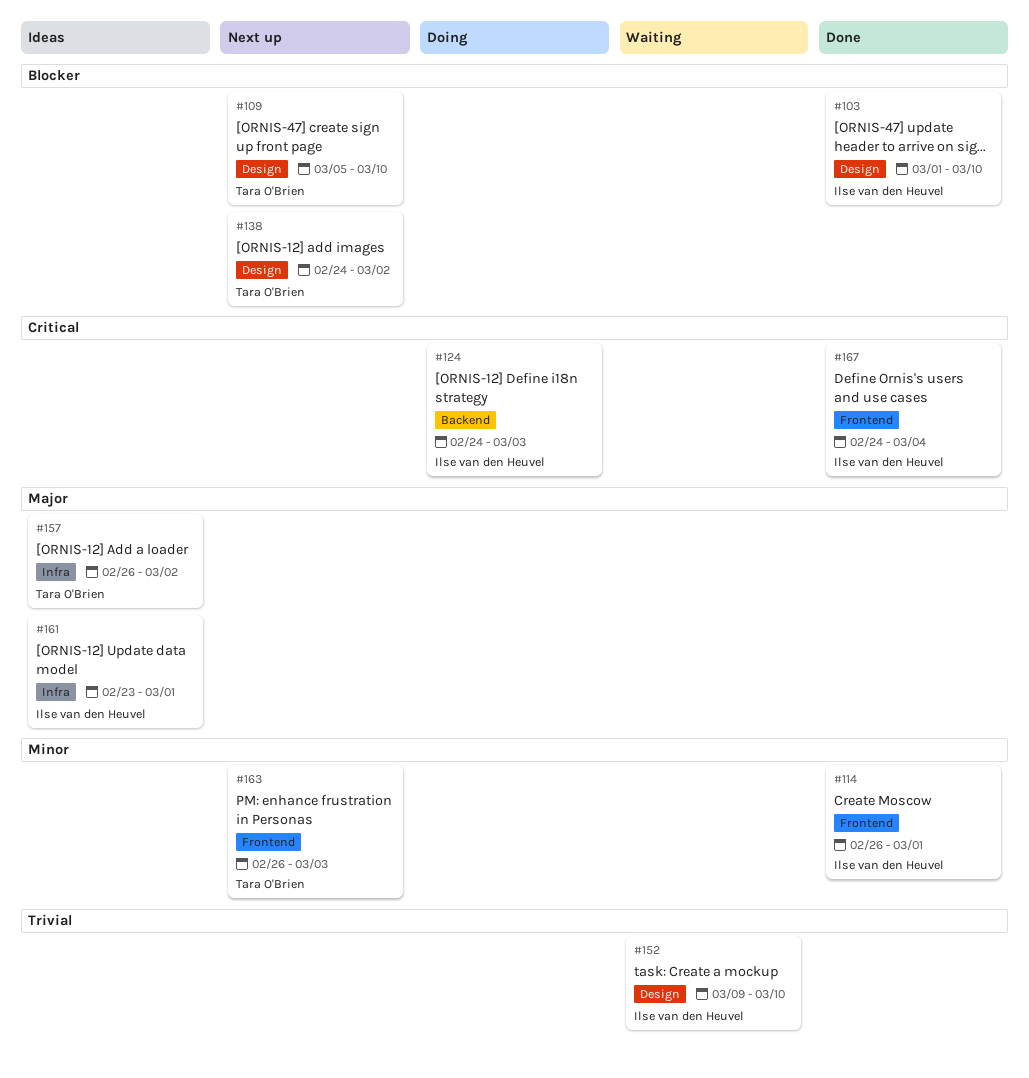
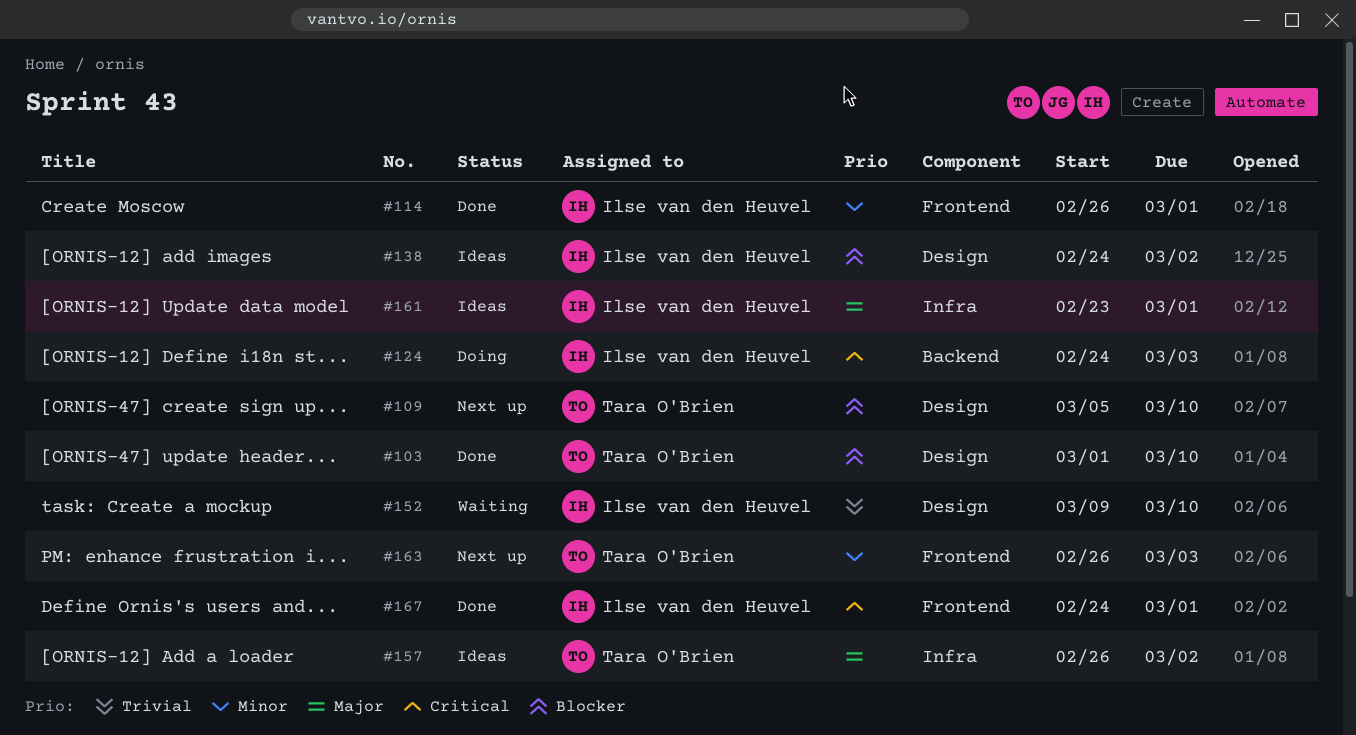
#103, owner: Ilse van den Heuvel -> Tara O'Brien
#138, status: Next up -> Ideas
#138, owner: Tara O'Brien -> Ilse van den Heuvel
#167, due: Mar 4 -> Mar 1

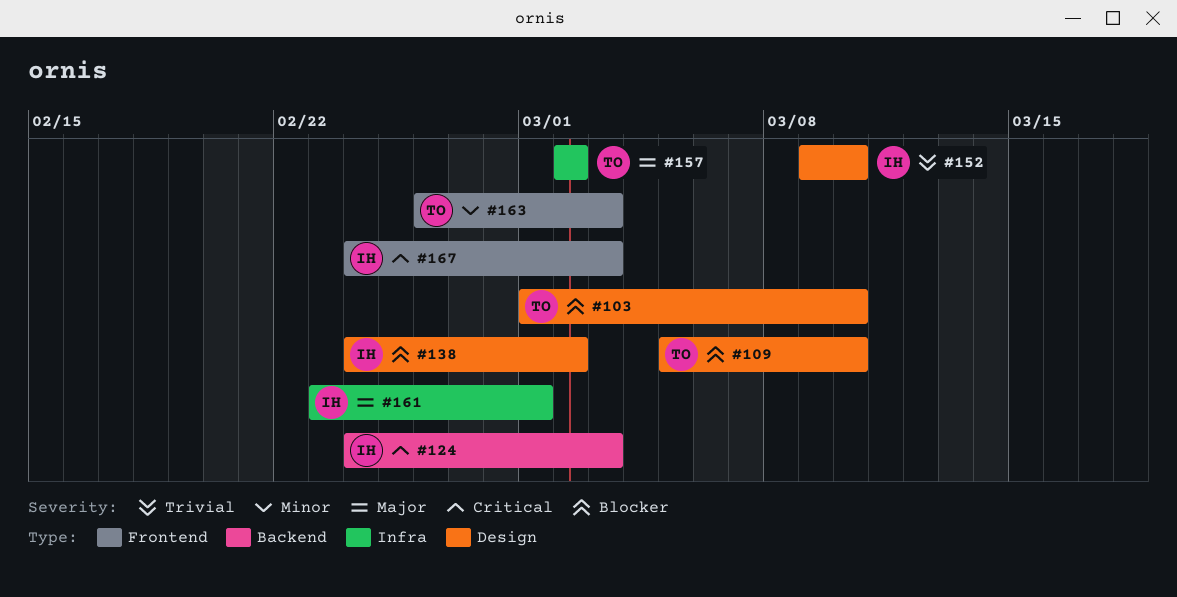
#114: present -> none
#157, start: Feb 26 -> Mar 2
#167, due: Mar 1 -> Mar 3

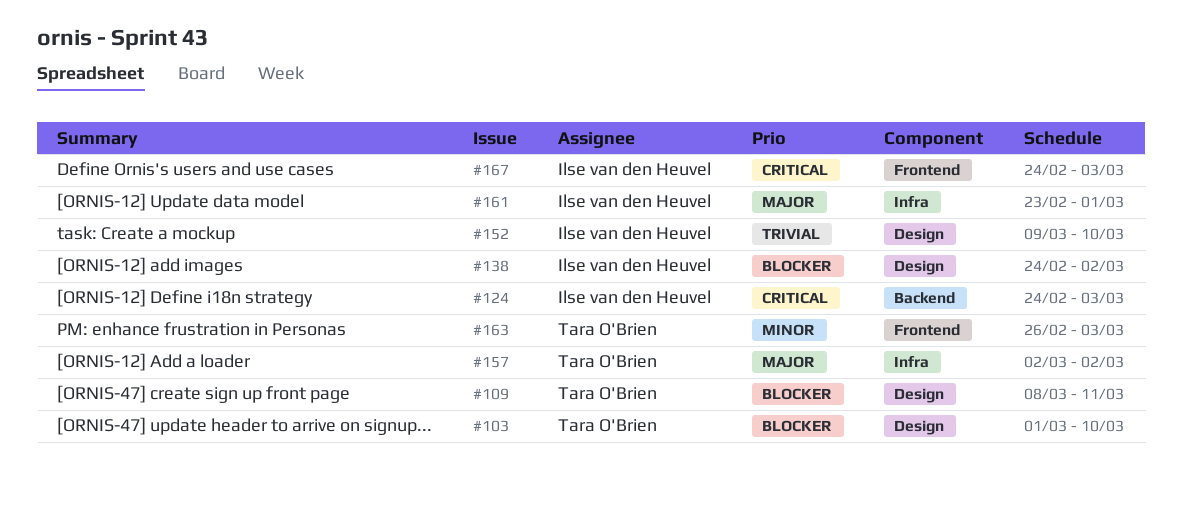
#109, start: Mar 5 -> Mar 8
#109, due: Mar 10 -> Mar 11

